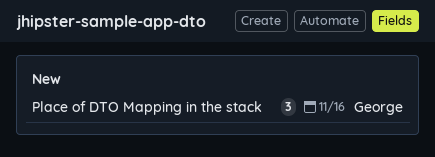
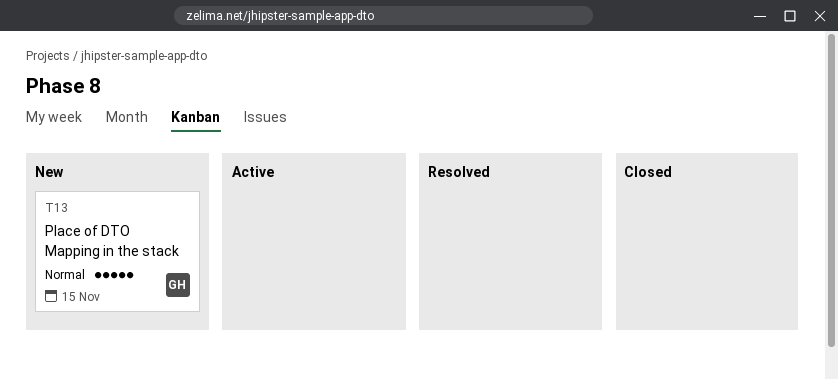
Place of DTO Mapping in the stack, estimate: 3 -> 5
Place of DTO Mapping in the stack, due: Nov 16 -> Nov 15

